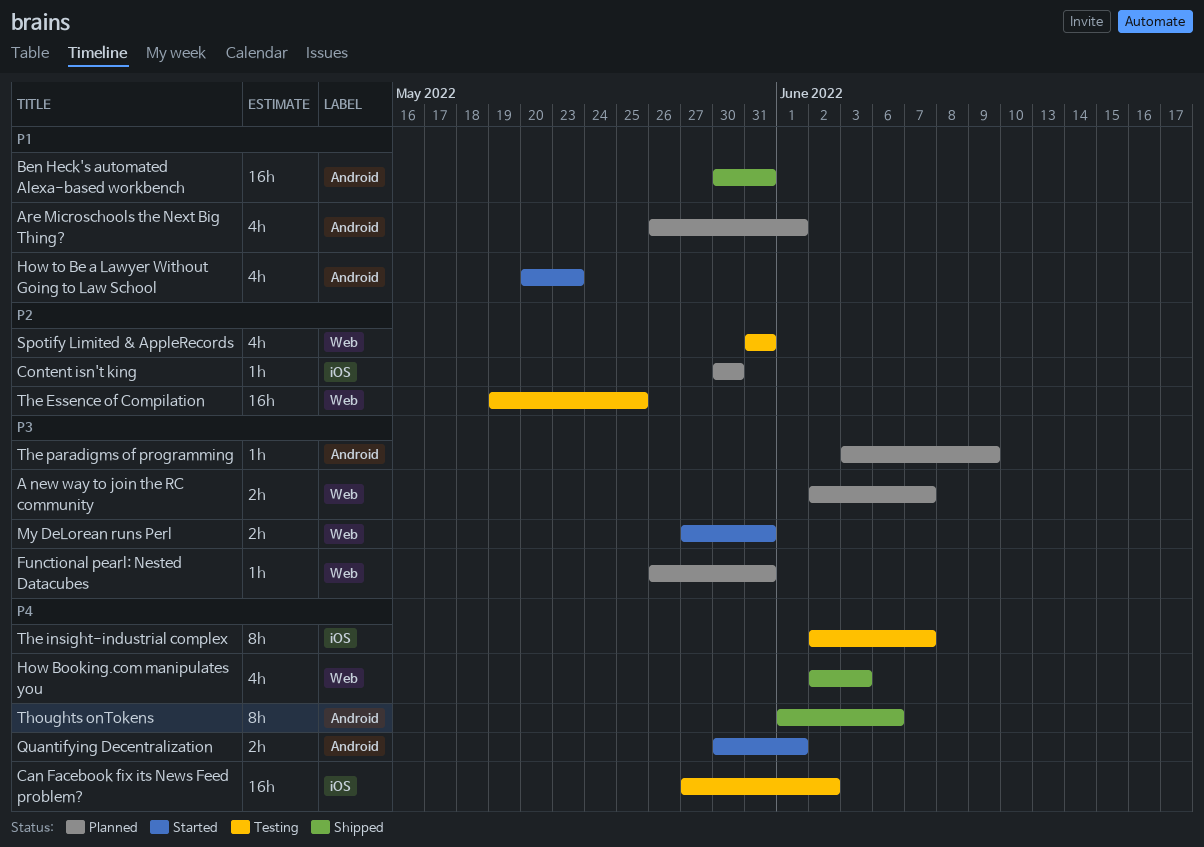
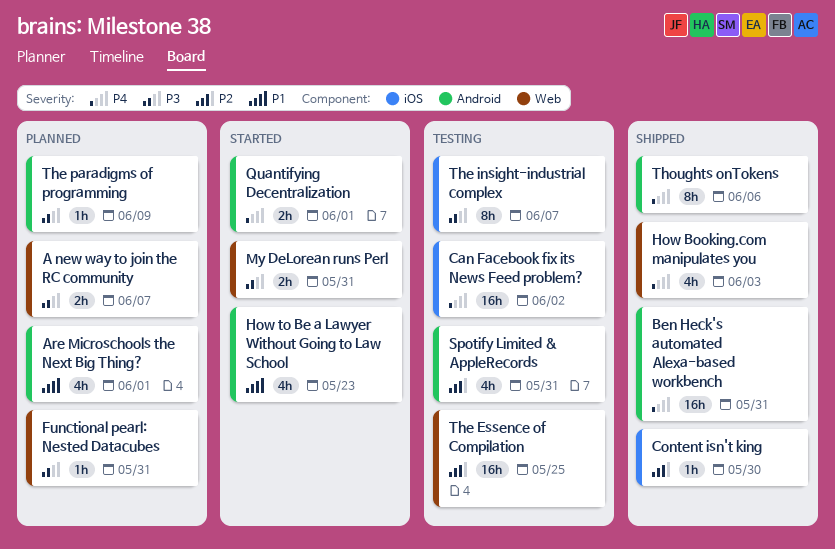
Ben Heck's automated Alexa-based workbench, priority: P1 -> P4
Content isn't king, status: Planned -> Shipped
Spotify Limited & AppleRecords, label: Web -> Android
The insight-industrial complex, priority: P4 -> P3

